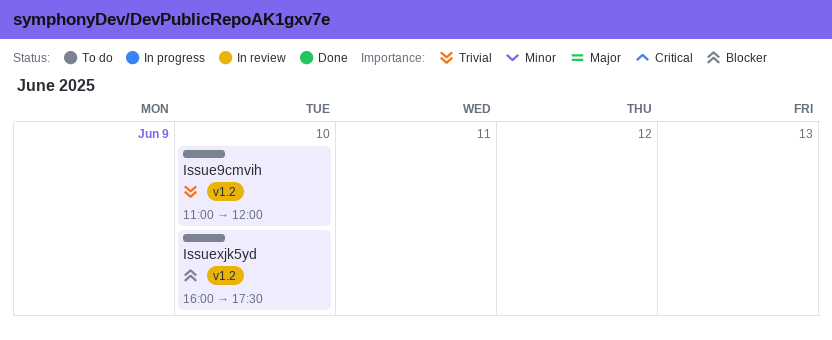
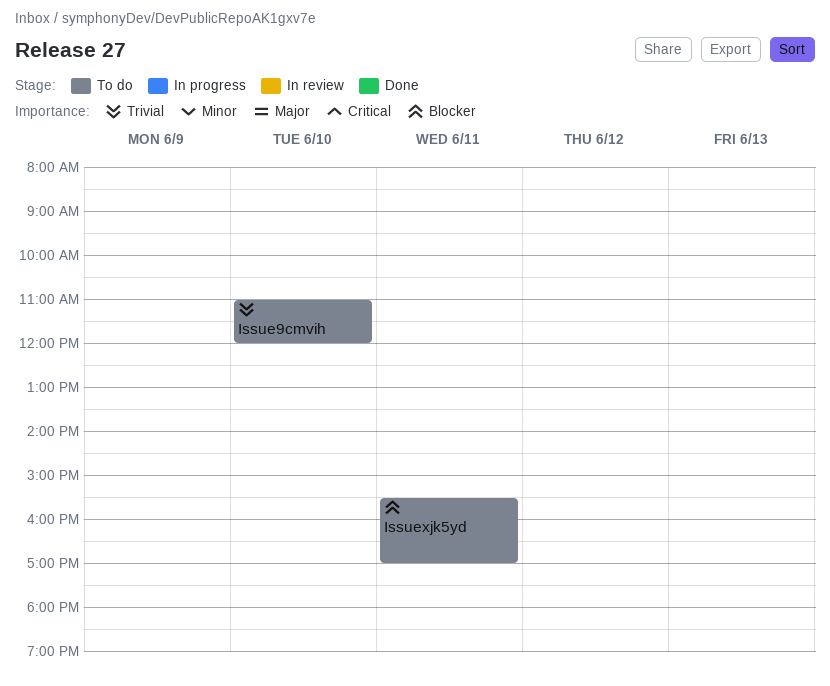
Issuexjk5yd, day: Jun 10 -> Jun 11
Issuexjk5yd, begins: 16:00 -> 15:30
Issuexjk5yd, ends: 17:30 -> 17:00

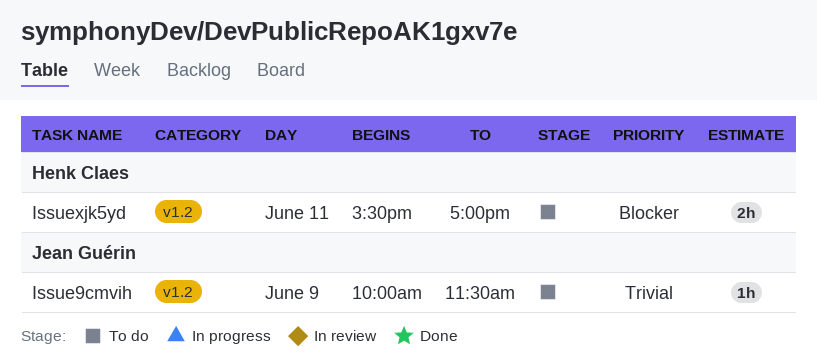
Issue9cmvih, day: Jun 10 -> Jun 9
Issue9cmvih, begins: 11:00 -> 10:00
Issue9cmvih, ends: 12:00 -> 11:30

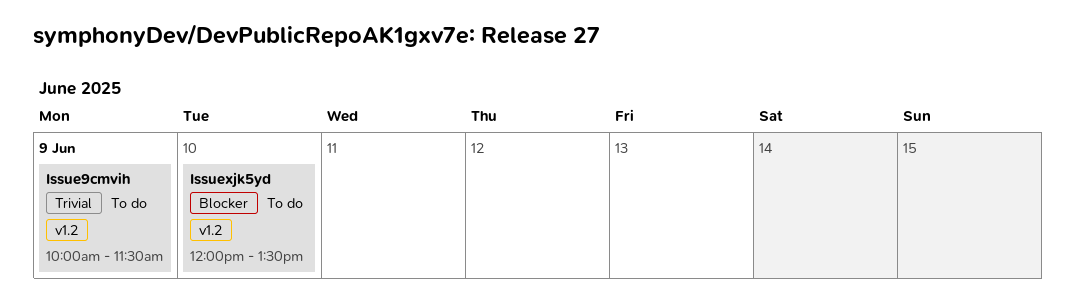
Issuexjk5yd, day: Jun 11 -> Jun 10
Issuexjk5yd, begins: 15:30 -> 12:00
Issuexjk5yd, ends: 17:00 -> 13:30

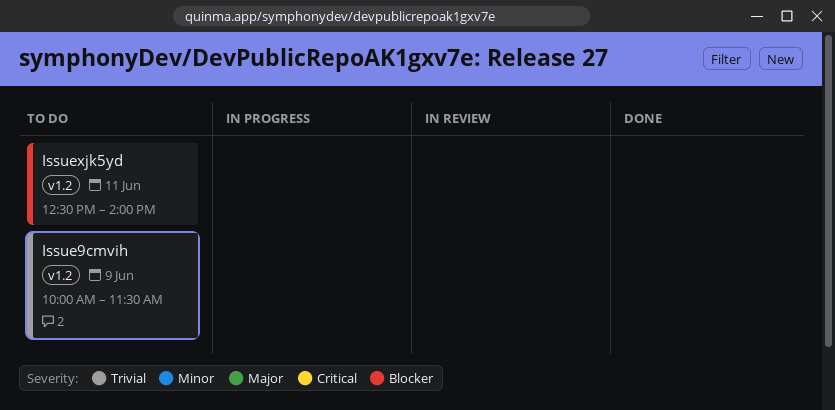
Issuexjk5yd, day: Jun 10 -> Jun 11
Issuexjk5yd, begins: 12:00 -> 12:30
Issuexjk5yd, ends: 13:30 -> 14:00

